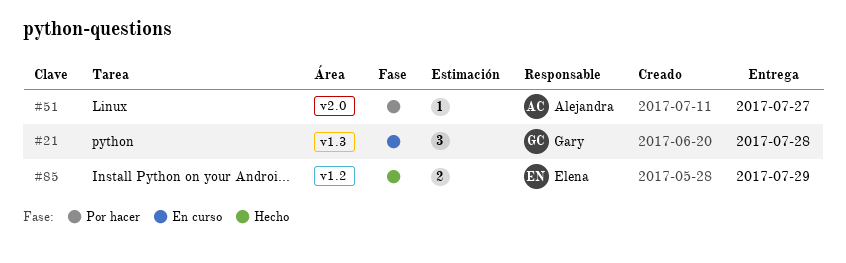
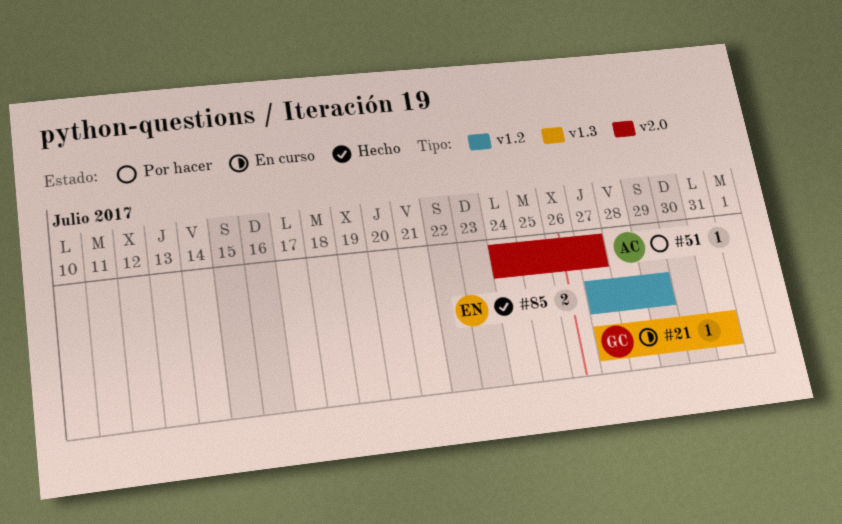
#21, estimate: 3 -> 1
#21, due: Jul 28 -> Jul 31

